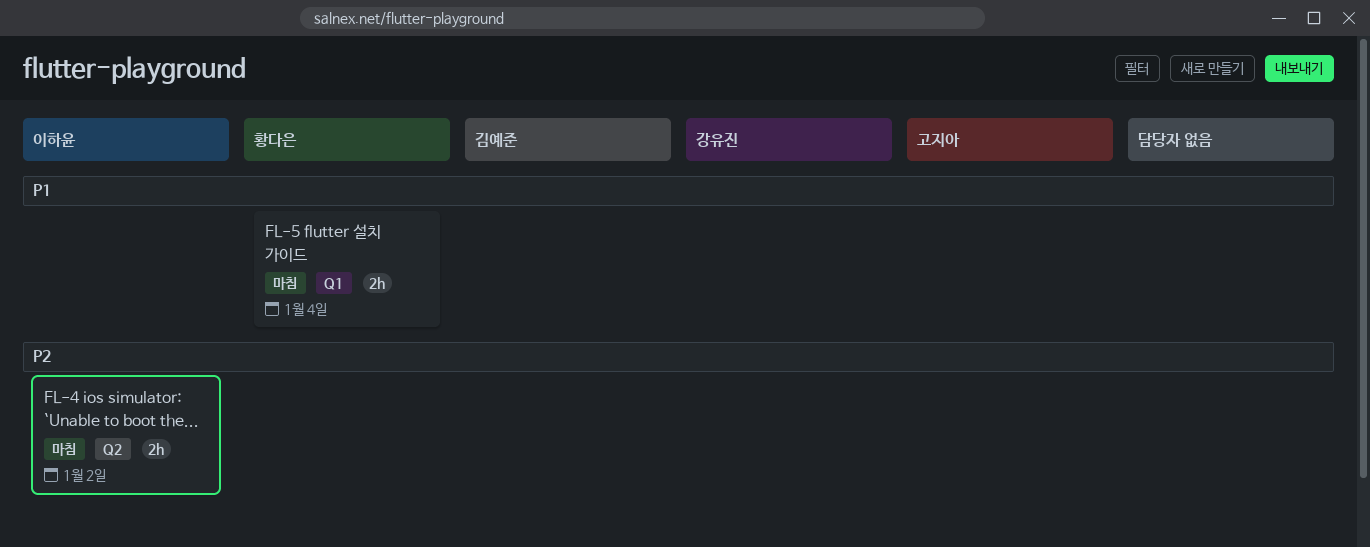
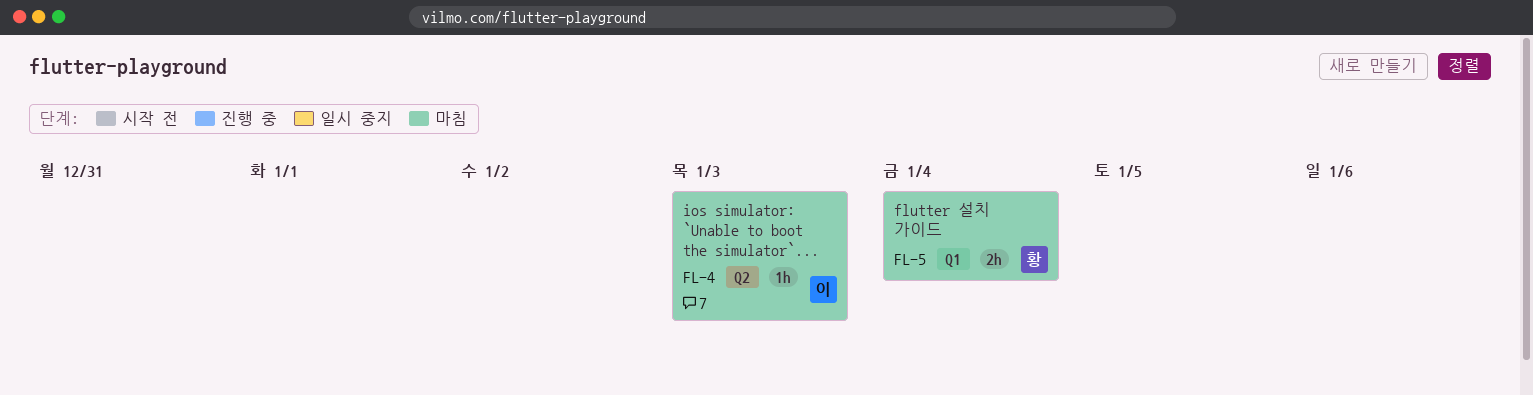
FL-4, estimate: 2h -> 1h
FL-4, due: Jan 2 -> Jan 3

